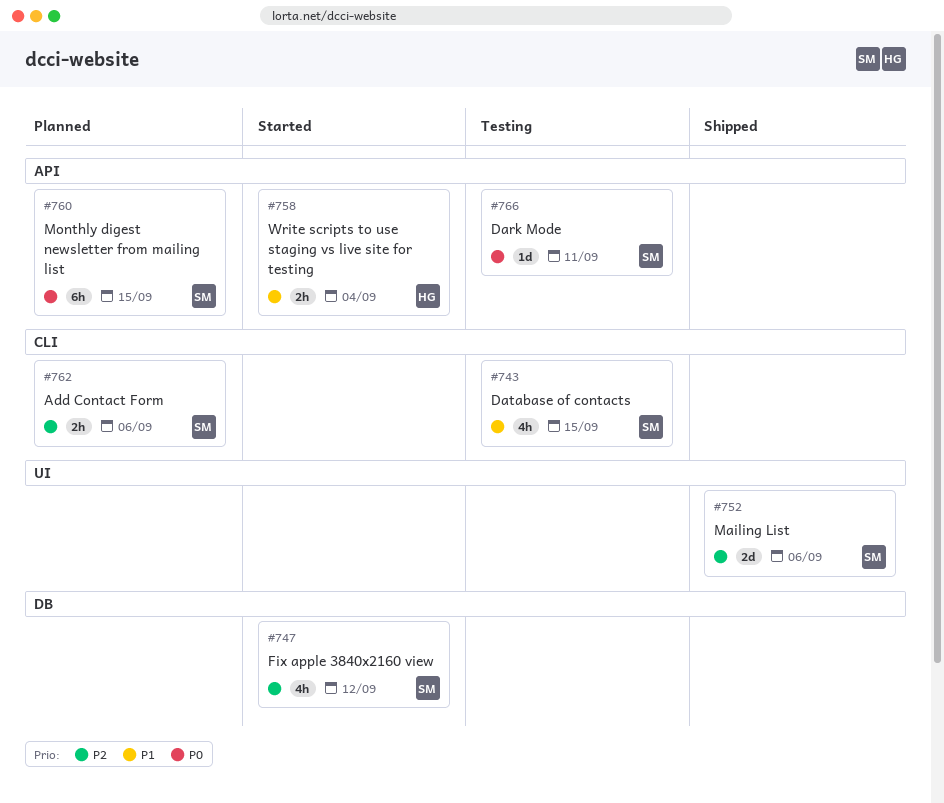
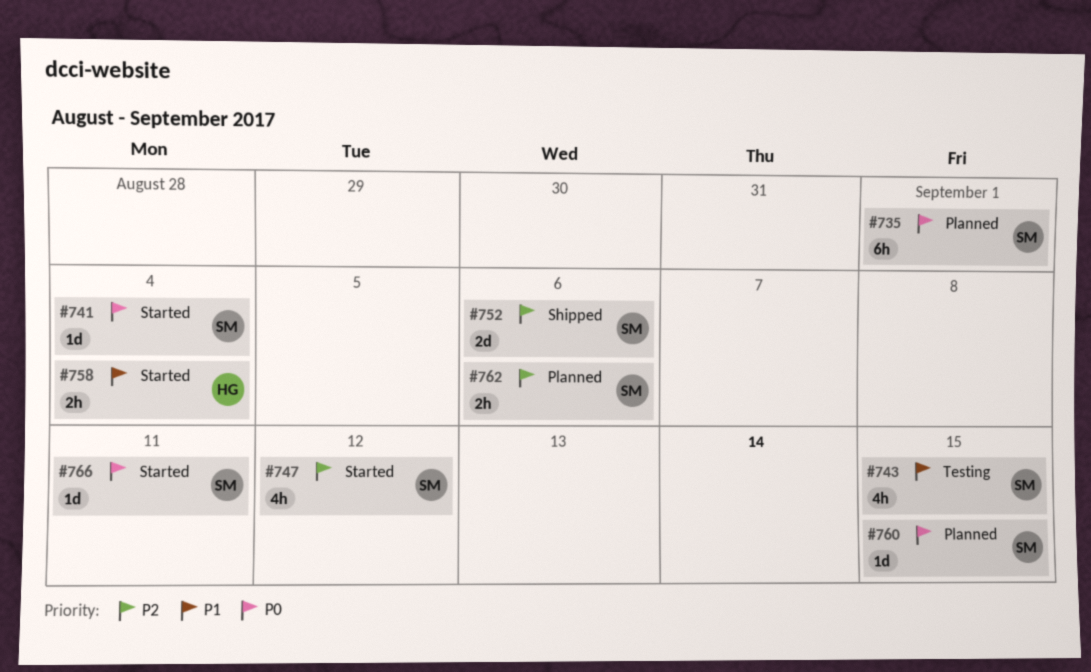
#735: none -> present
#741: none -> present
#760, estimate: 6h -> 1d
#766, status: Testing -> Started

